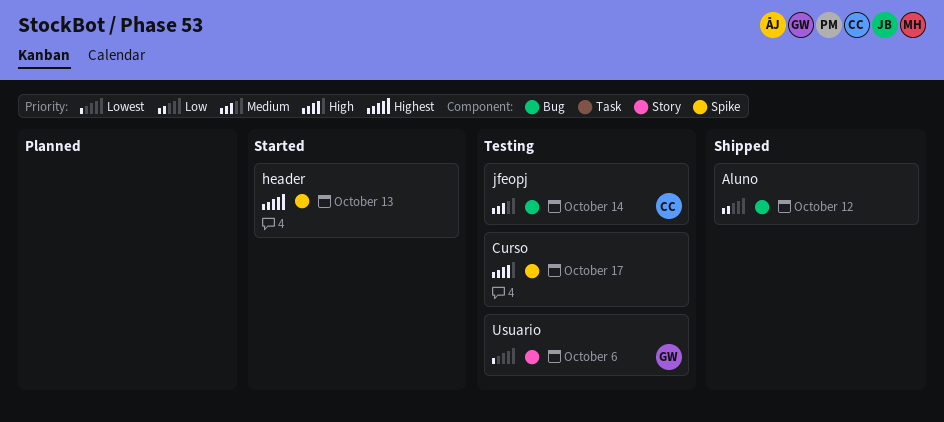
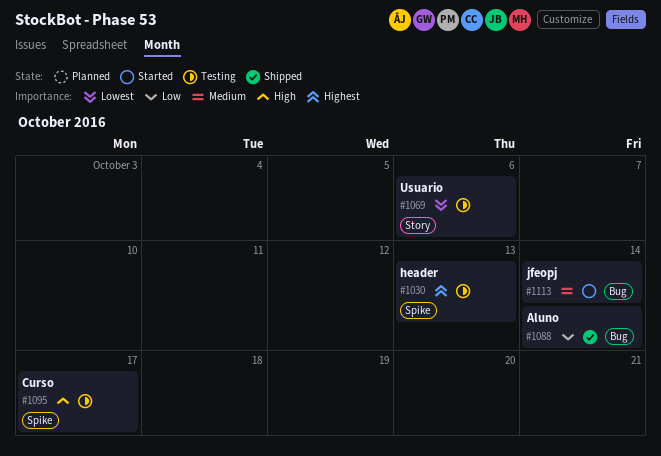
Aluno, due: Oct 12 -> Oct 14
header, status: Started -> Testing
jfeopj, status: Testing -> Started

